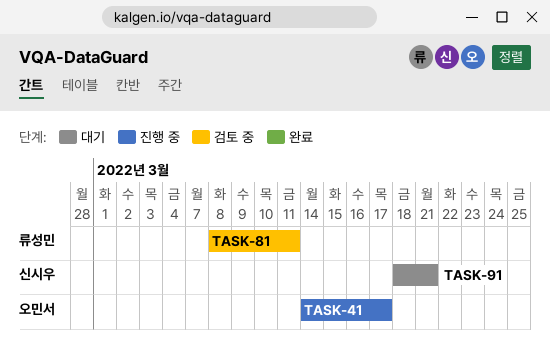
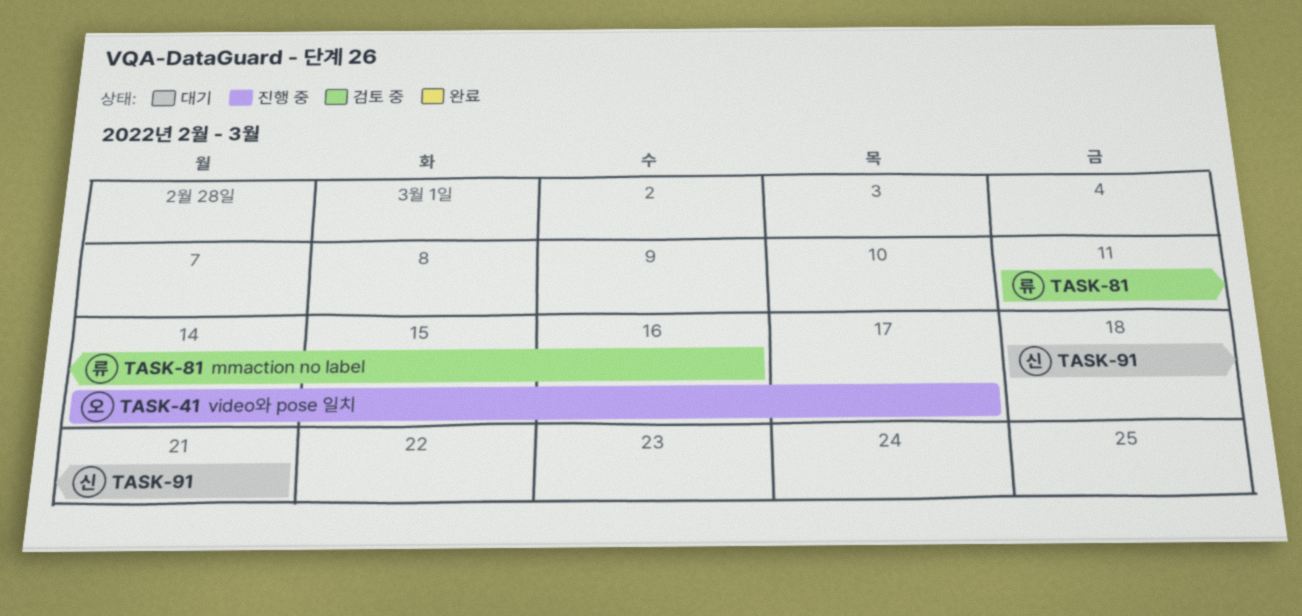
TASK-81, start: Mar 8 -> Mar 11
TASK-81, due: Mar 11 -> Mar 16

